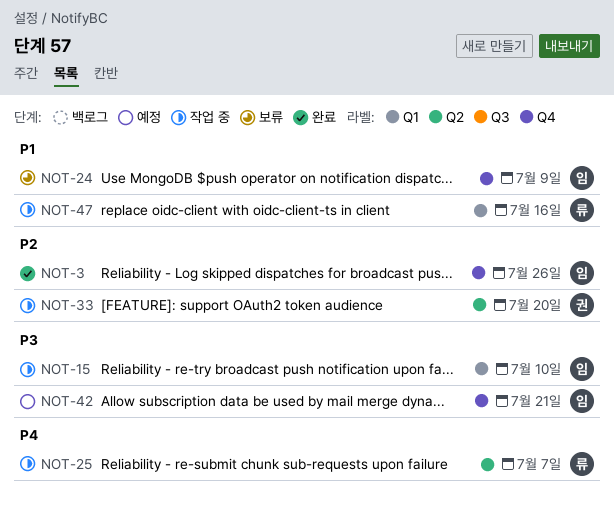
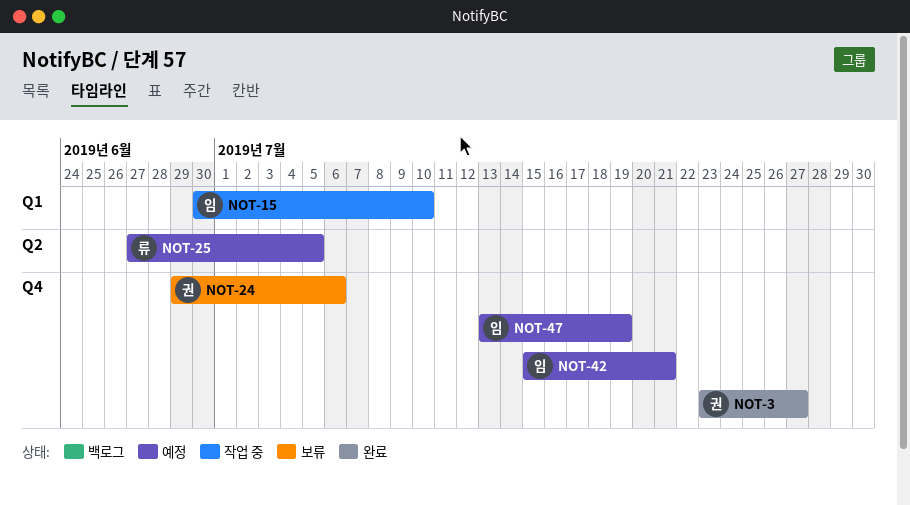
NOT-3, owner: 임 -> 권
NOT-3, due: Jul 26 -> Jul 27
NOT-24, owner: 임 -> 권
NOT-24, due: Jul 9 -> Jul 6
NOT-25, status: 작업 중 -> 예정
NOT-25, due: Jul 7 -> Jul 5
NOT-33: present -> none
NOT-47, status: 작업 중 -> 예정
NOT-47, owner: 류 -> 임
NOT-47, label: Q1 -> Q4
NOT-47, due: Jul 16 -> Jul 19

